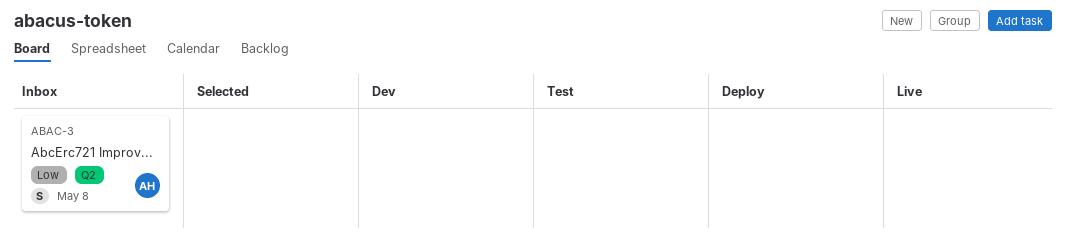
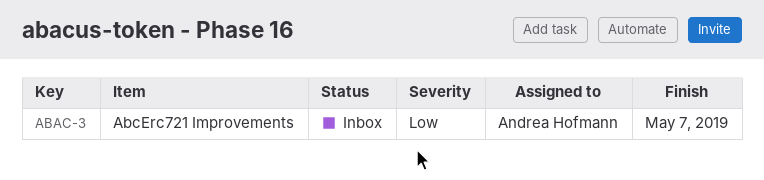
ABAC-3, due: May 8 -> May 7

